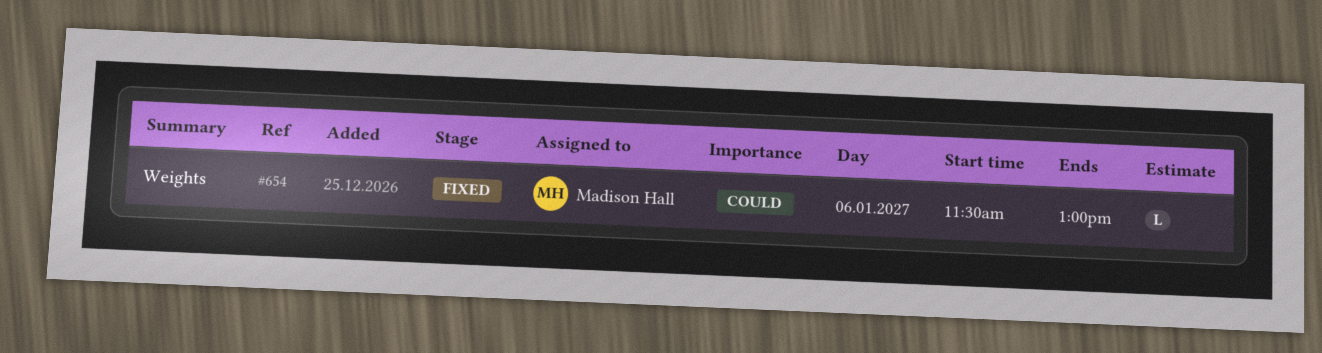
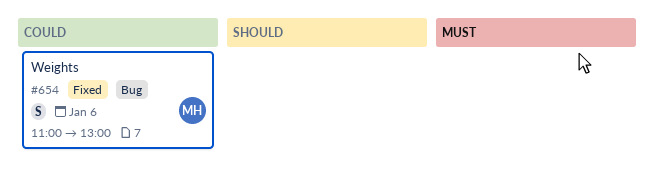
#654, estimate: L -> S
#654, begins: 11:30 -> 11:00

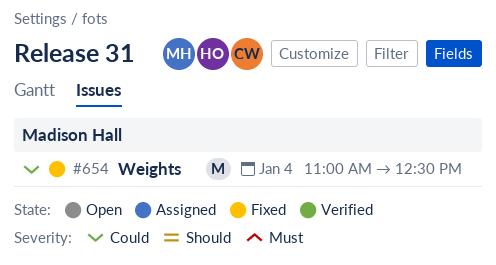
#654, estimate: S -> M
#654, day: Jan 6 -> Jan 4
#654, ends: 13:00 -> 12:30

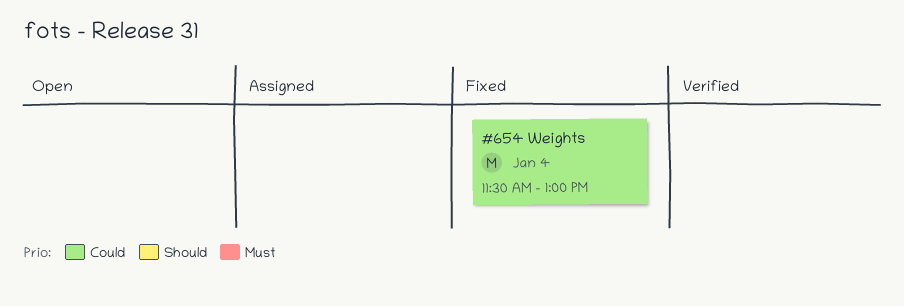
#654, begins: 11:00 -> 11:30
#654, ends: 12:30 -> 13:00

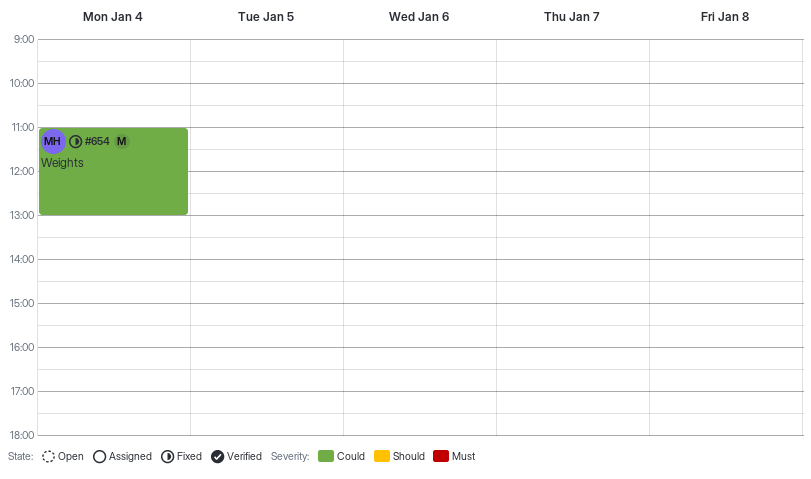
#654, begins: 11:30 -> 11:00

